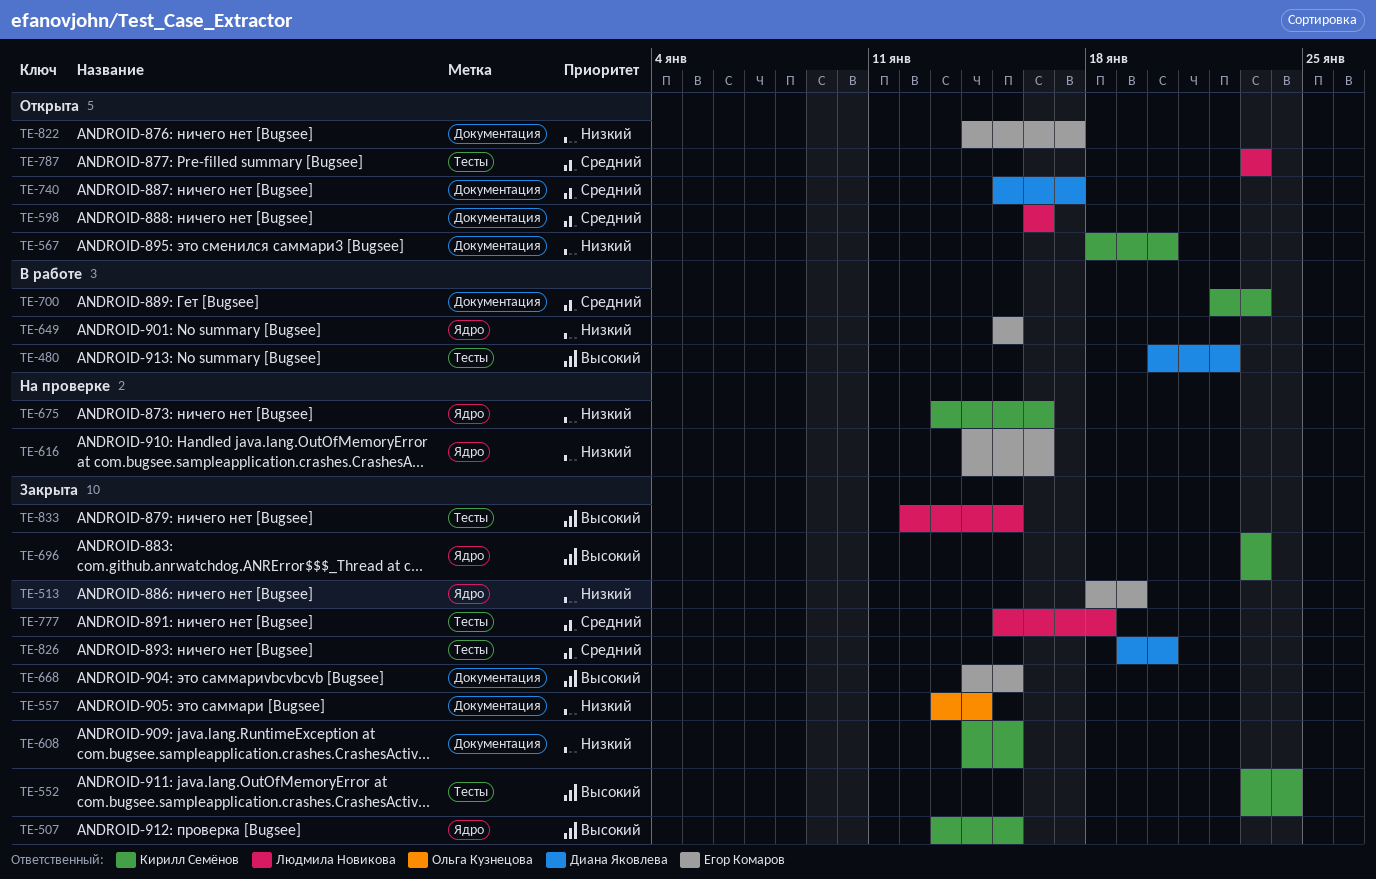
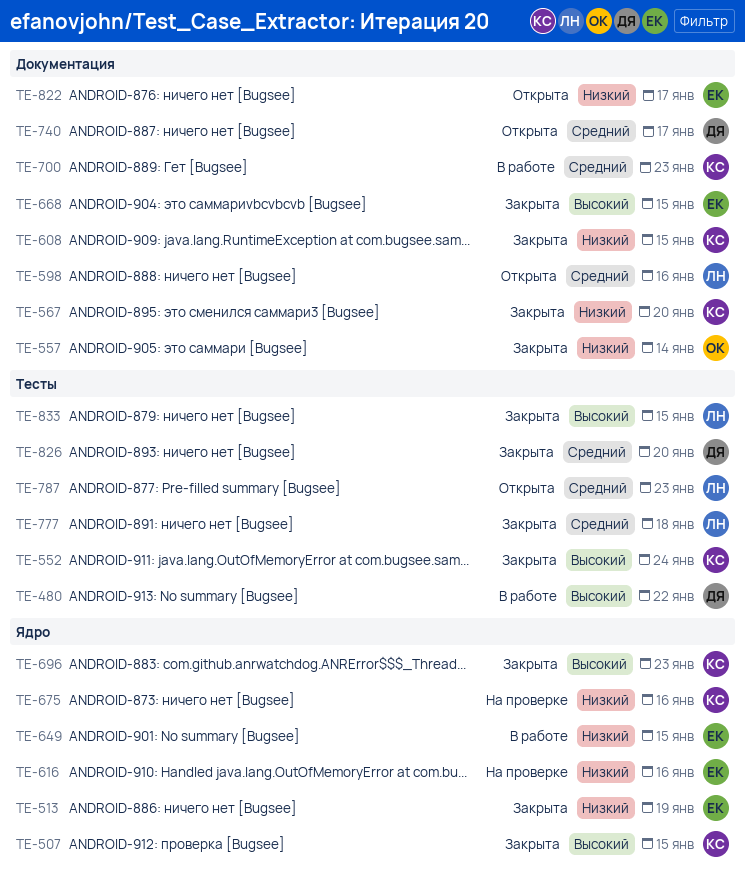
TE-567, status: Открыта -> Закрыта

